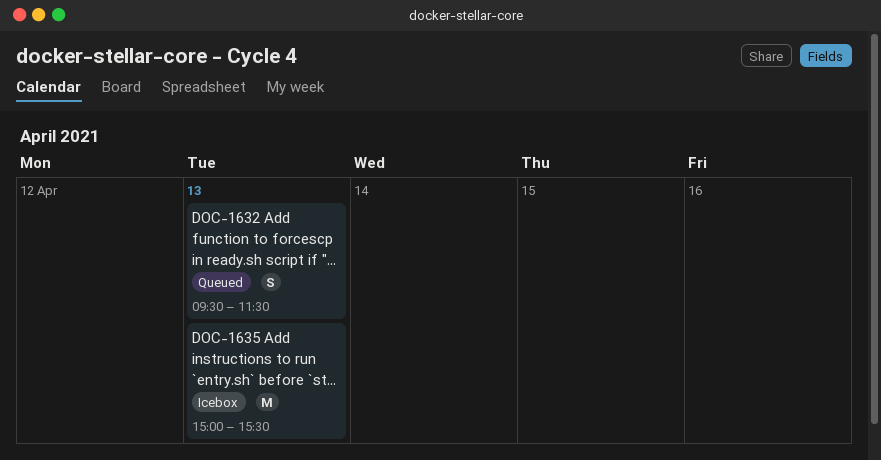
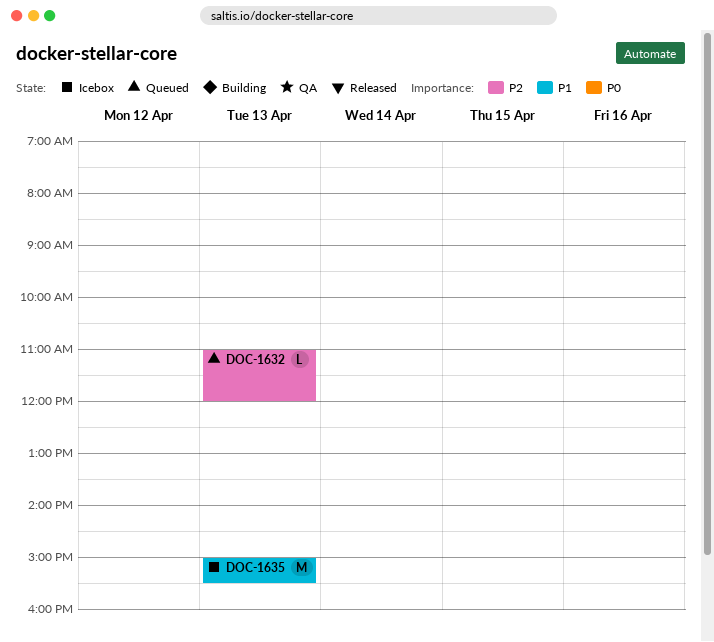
DOC-1632, estimate: S -> L
DOC-1632, begins: 09:30 -> 11:00
DOC-1632, ends: 11:30 -> 12:00

